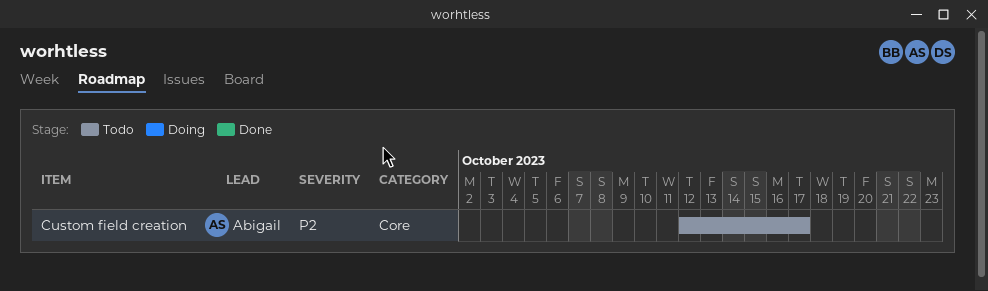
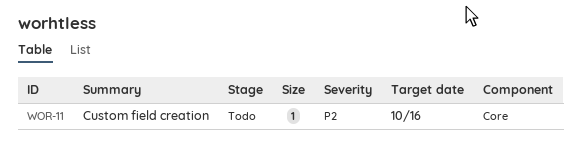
Custom field creation, due: Oct 17 -> Oct 16

